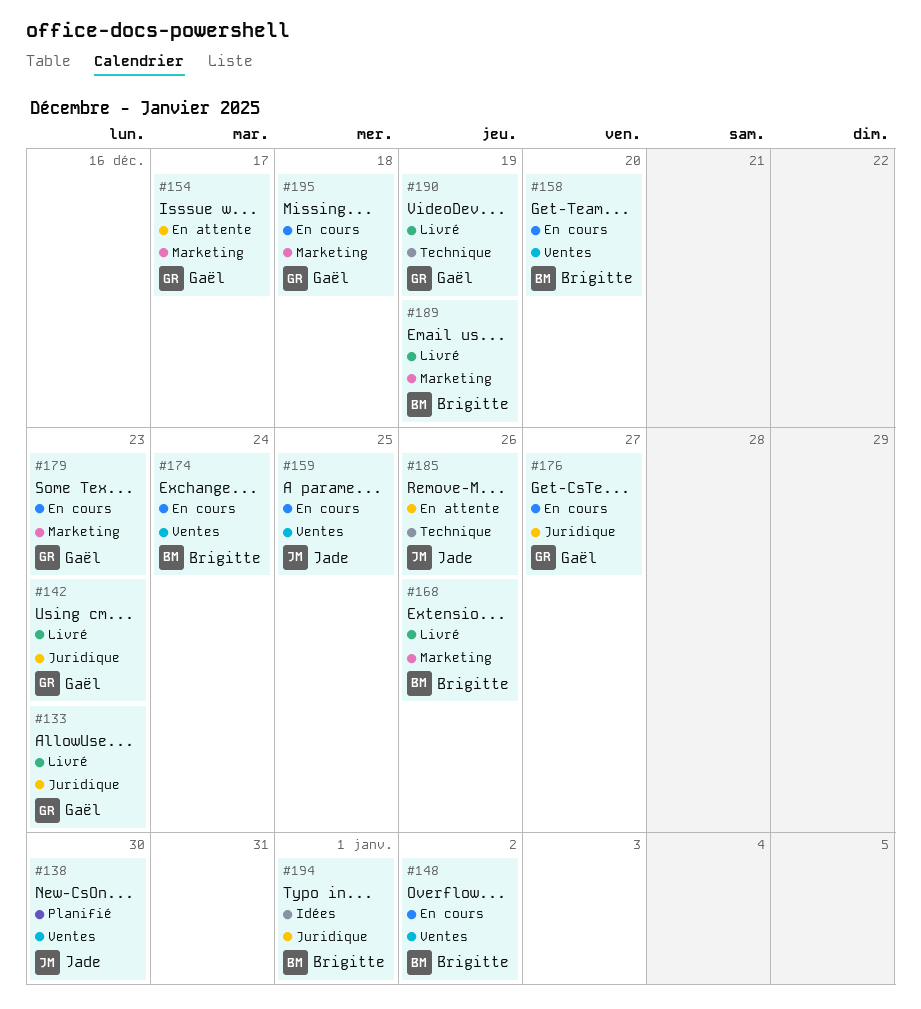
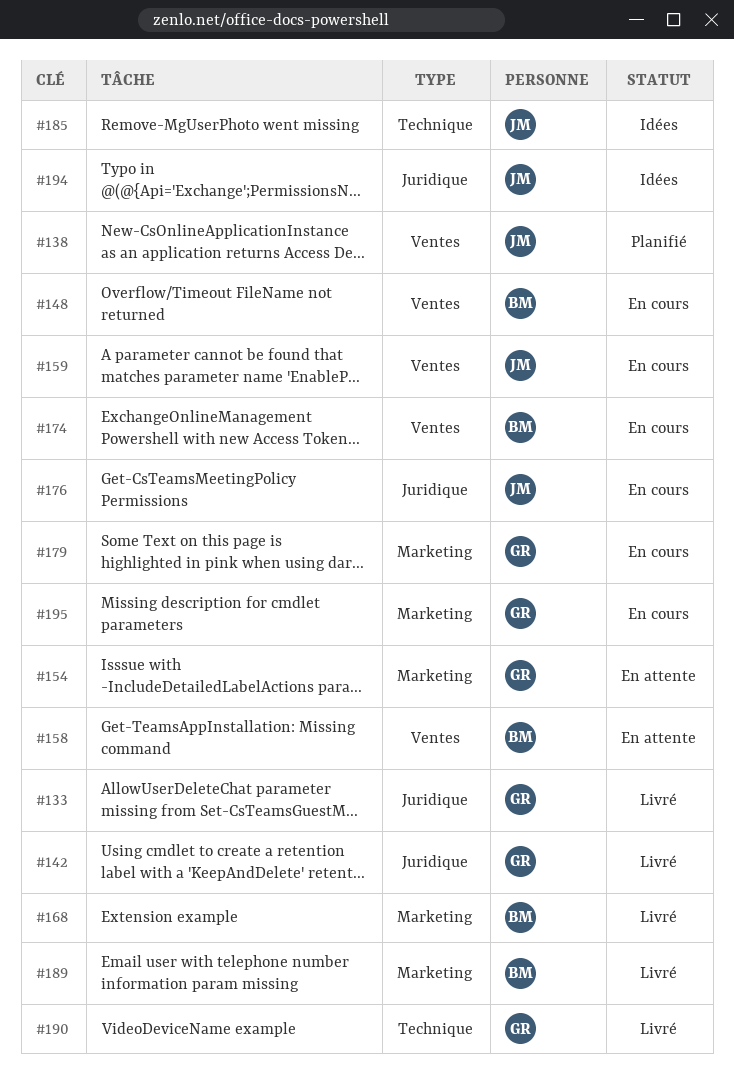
#158, status: En cours -> En attente
#176, owner: Gaël -> Jade
#185, status: En attente -> Idées
#194, owner: Brigitte -> Jade

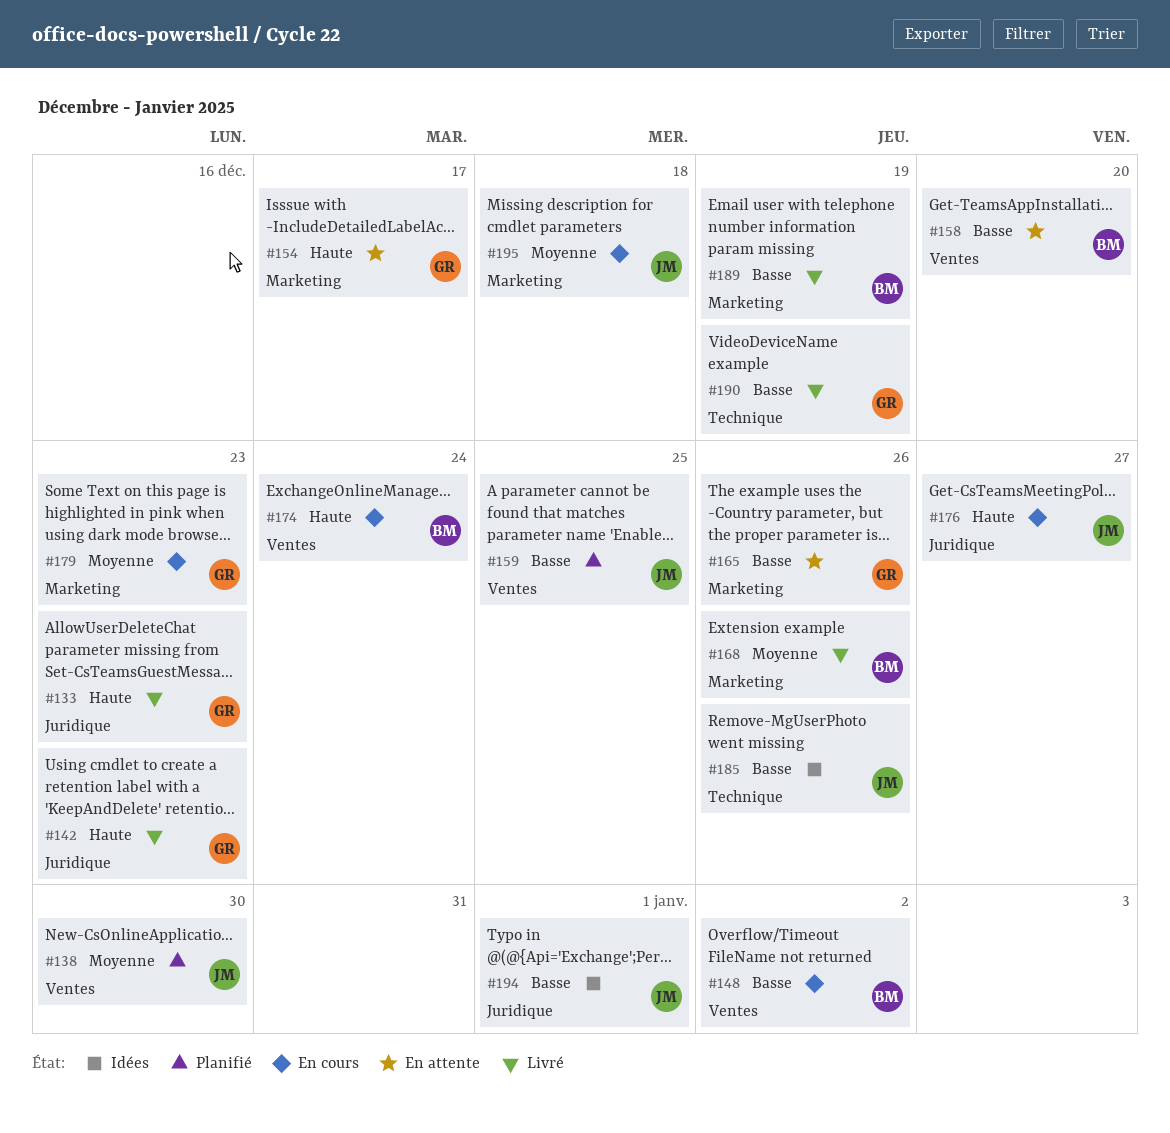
#159, status: En cours -> Planifié
#165: none -> present
#195, owner: GR -> JM

